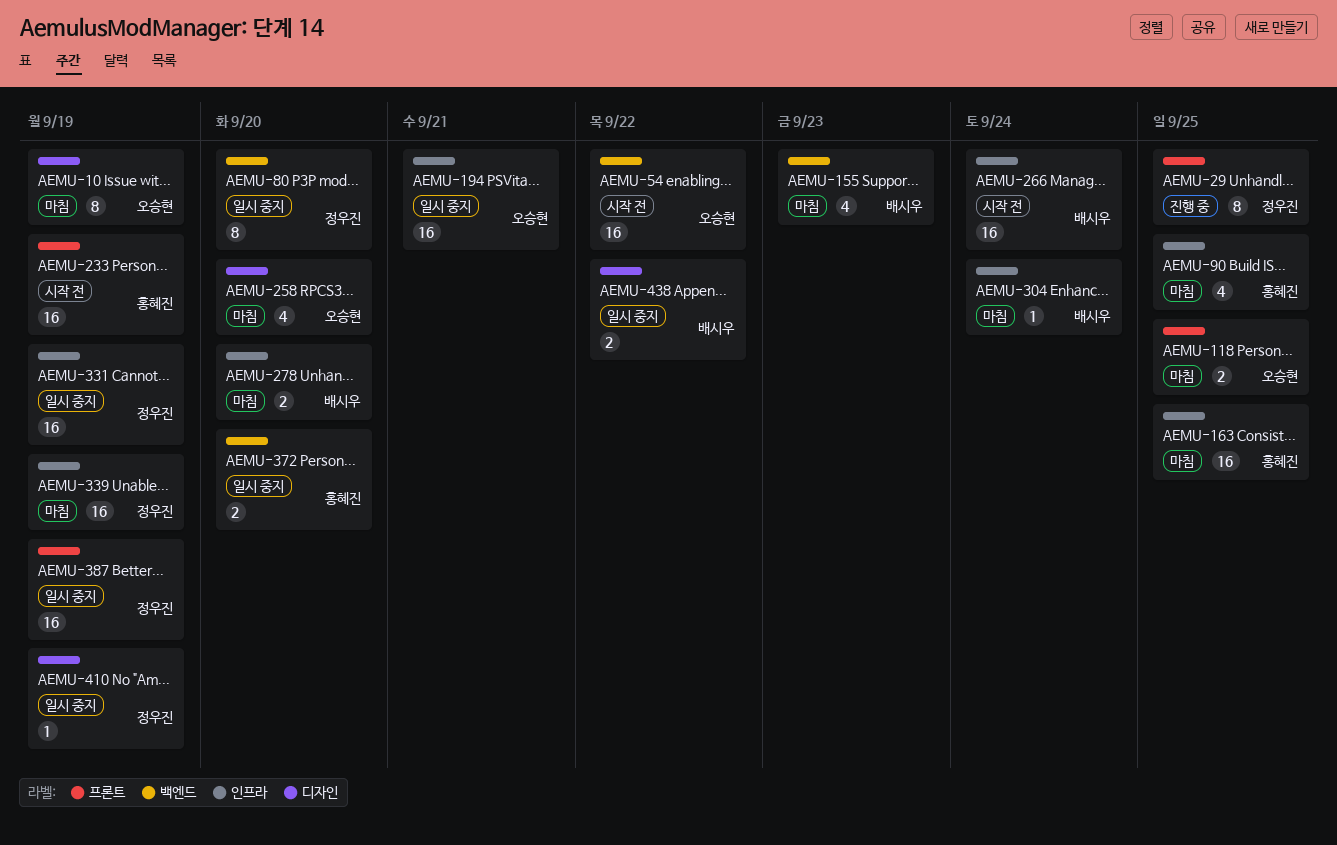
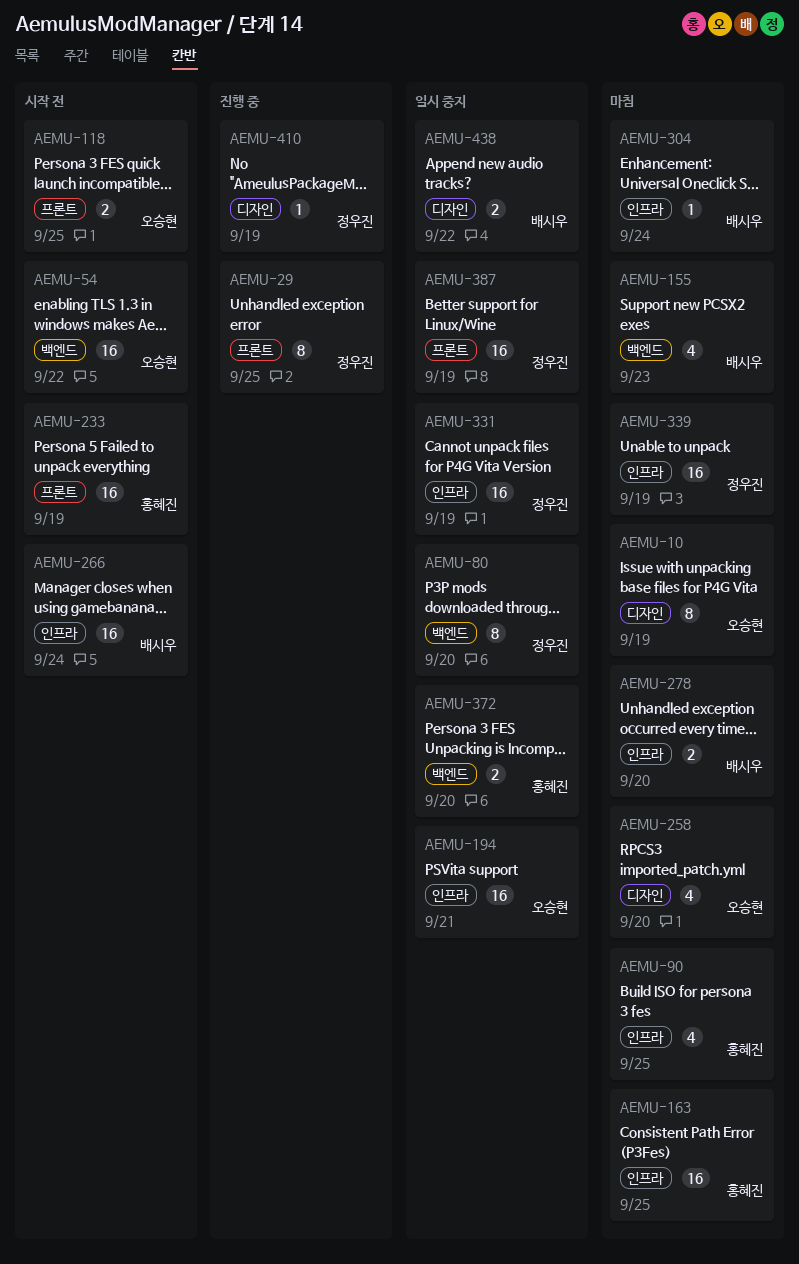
AEMU-118, status: 마침 -> 시작 전
AEMU-410, status: 일시 중지 -> 진행 중

